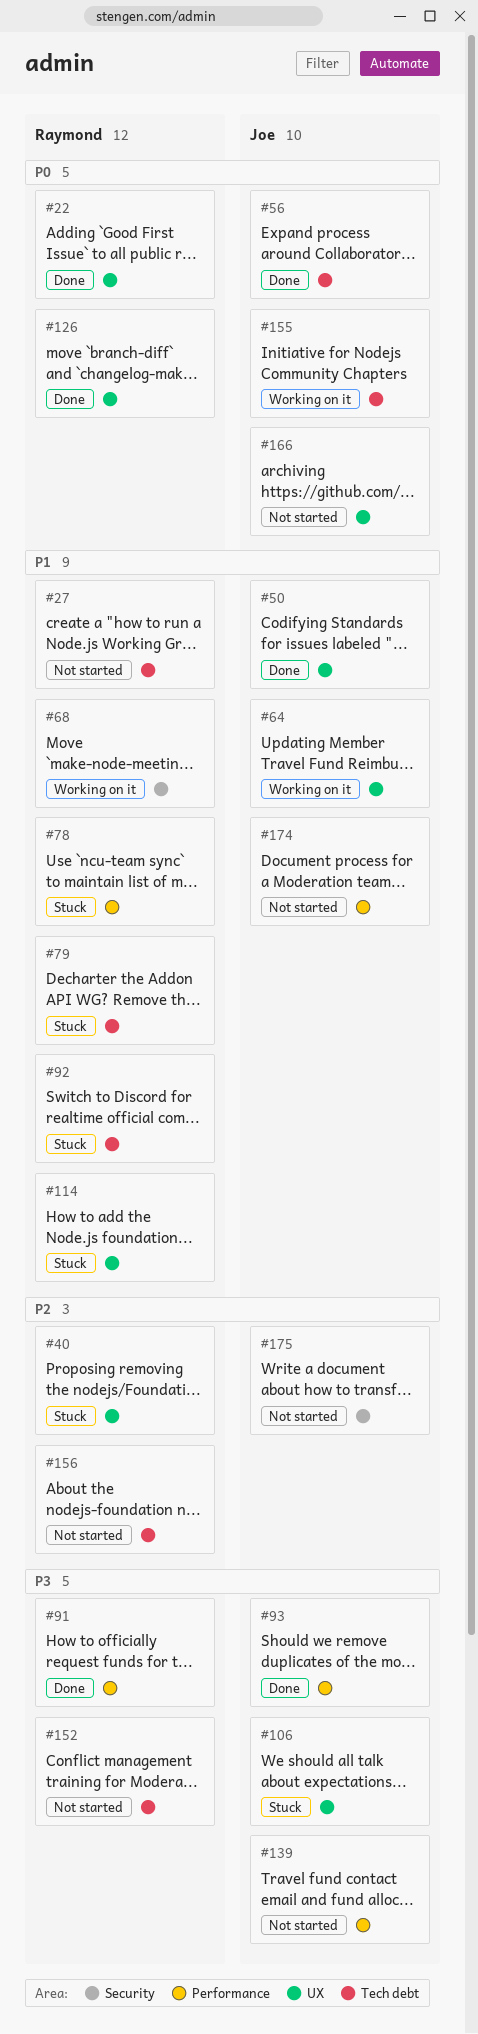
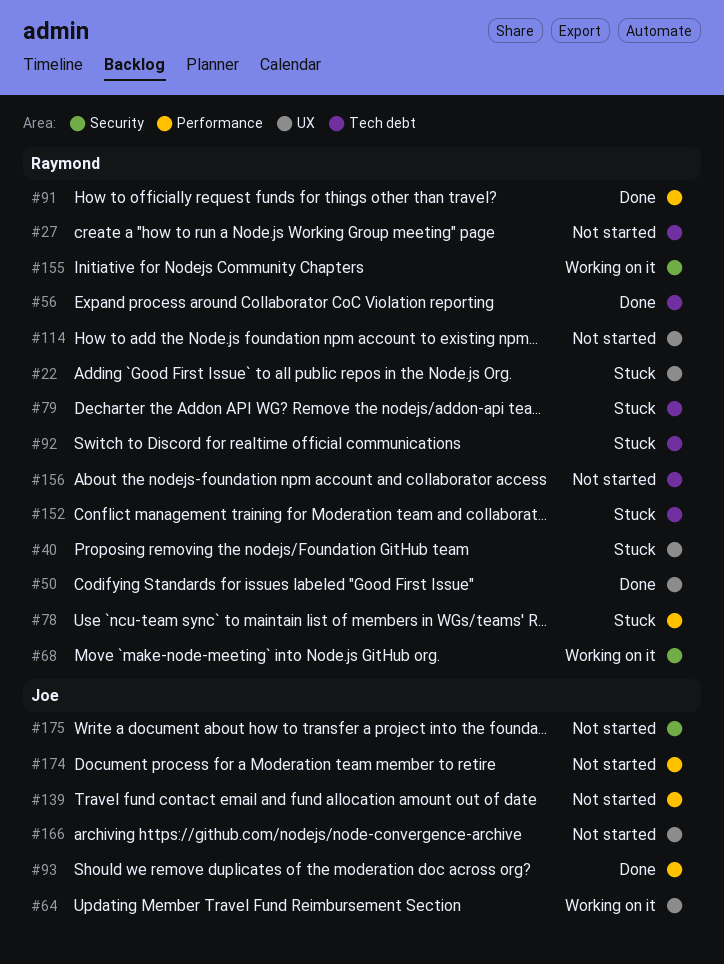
#22, status: Done -> Stuck
#50, owner: Joe -> Raymond
#56, owner: Joe -> Raymond
#106: present -> none
#114, status: Stuck -> Not started
#126: present -> none
#152, status: Not started -> Stuck
#155, owner: Joe -> Raymond
#155, label: Tech debt -> Security

